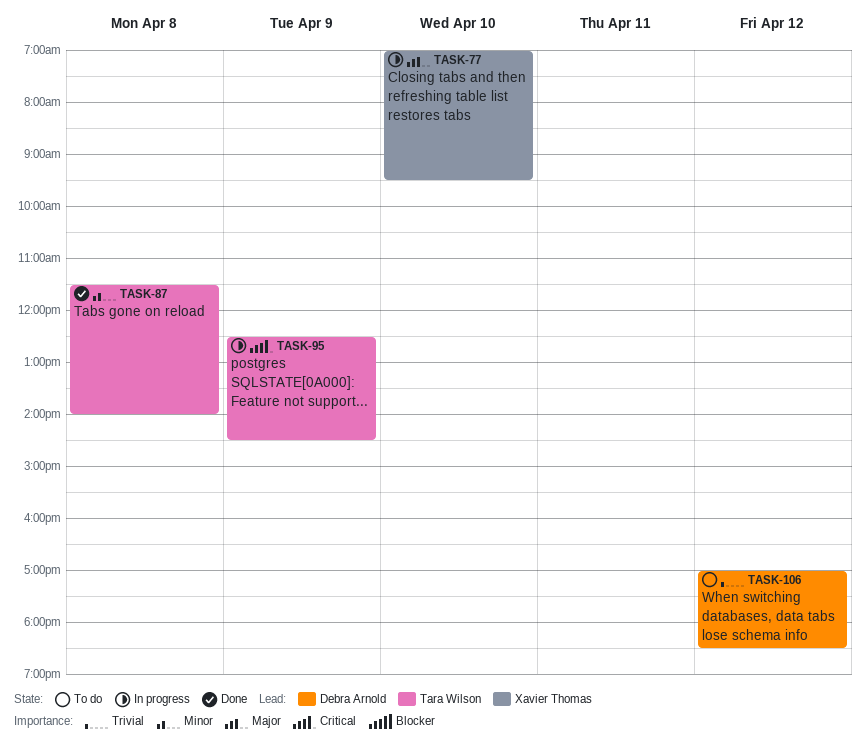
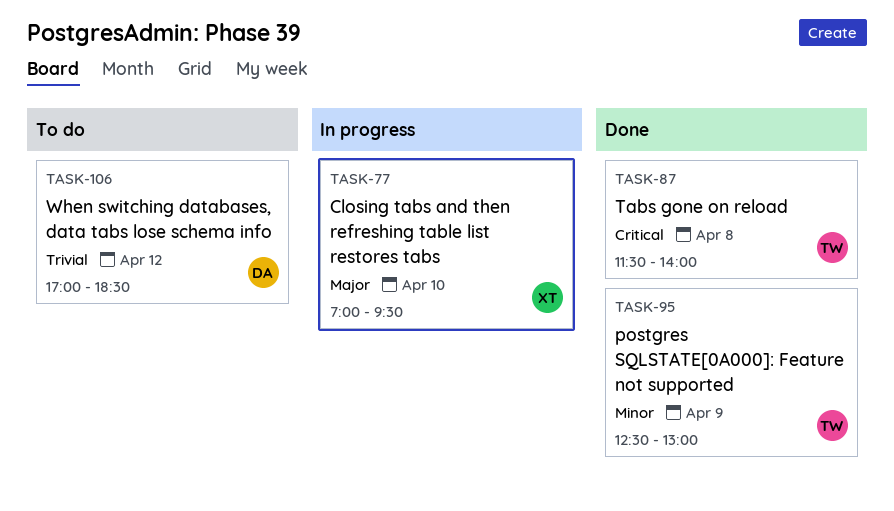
TASK-87, priority: Minor -> Critical
TASK-95, status: In progress -> Done
TASK-95, priority: Critical -> Minor
TASK-95, ends: 14:30 -> 13:00

